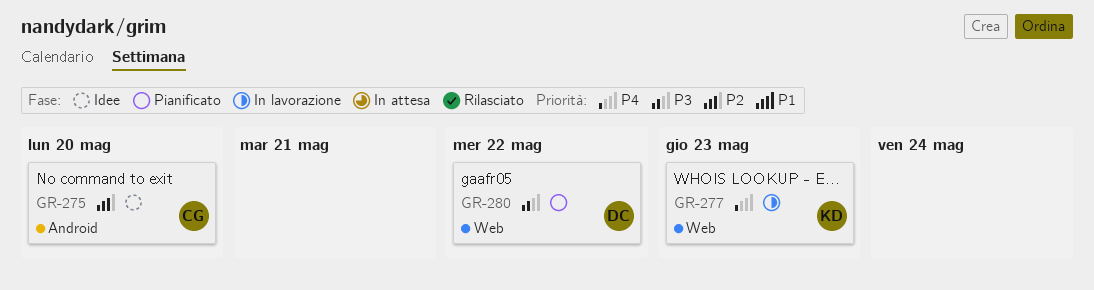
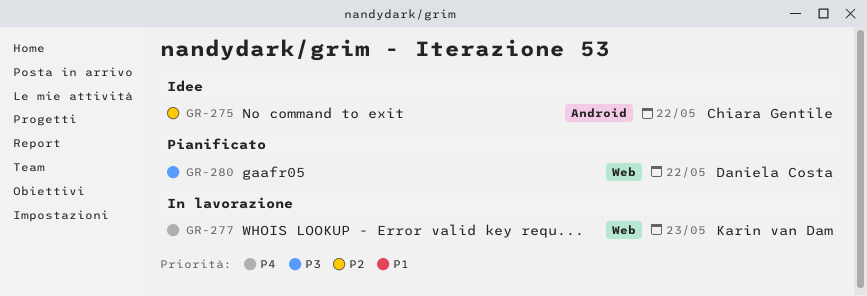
GR-275, due: May 20 -> May 22

